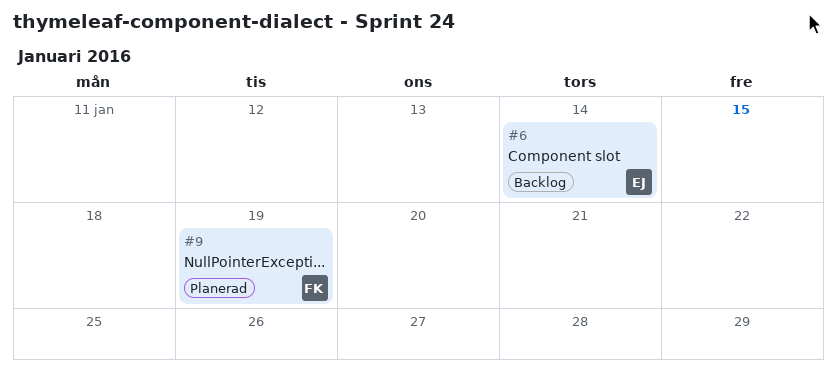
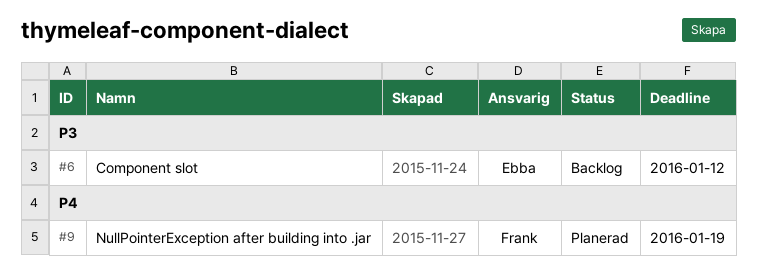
#6, due: Jan 14 -> Jan 12

